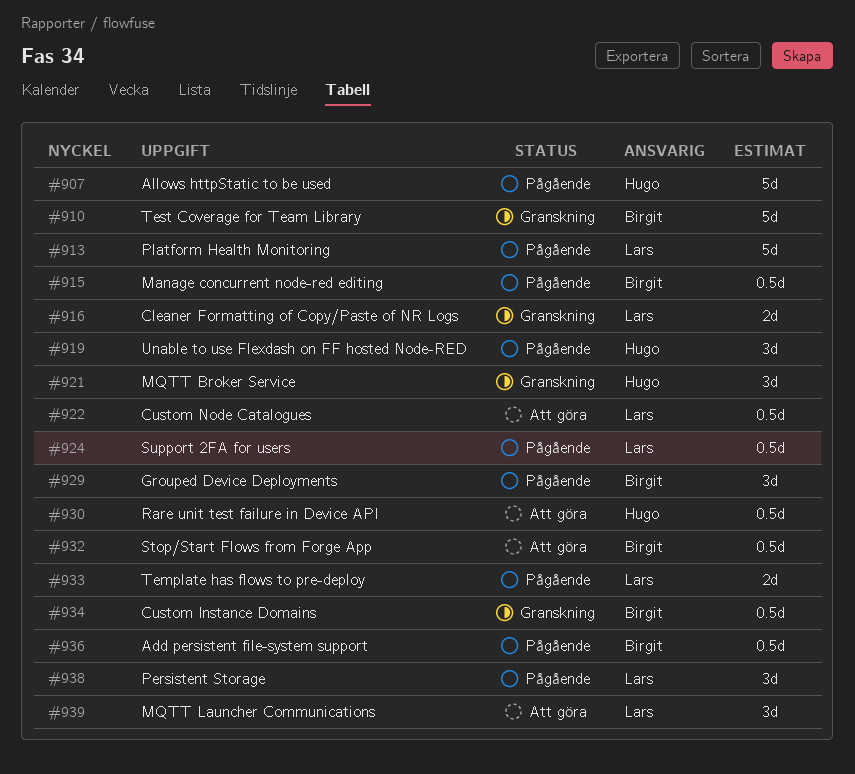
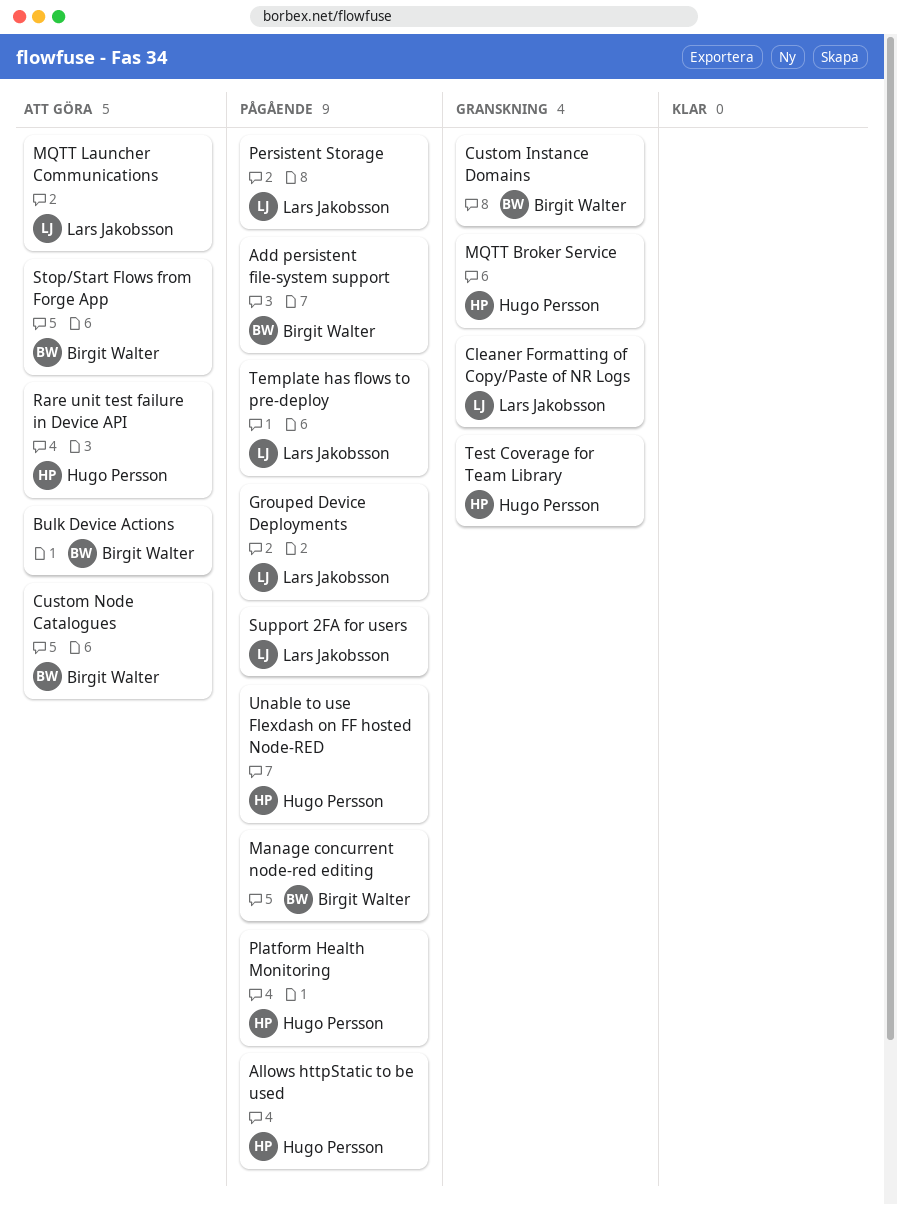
Bulk Device Actions: none -> present
Custom Node Catalogues, owner: Lars Jakobsson -> Birgit Walter
Grouped Device Deployments, owner: Birgit Walter -> Lars Jakobsson
Platform Health Monitoring, owner: Lars Jakobsson -> Hugo Persson
Test Coverage for Team Library, owner: Birgit Walter -> Hugo Persson

